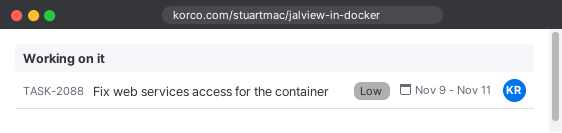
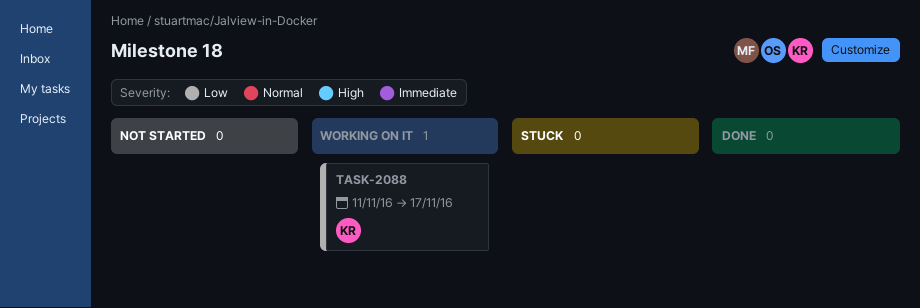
TASK-2088, start: Nov 9 -> Nov 11
TASK-2088, due: Nov 11 -> Nov 17

